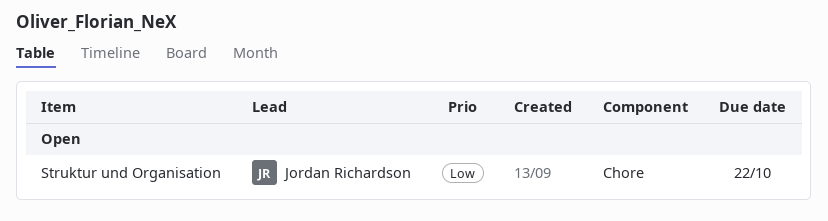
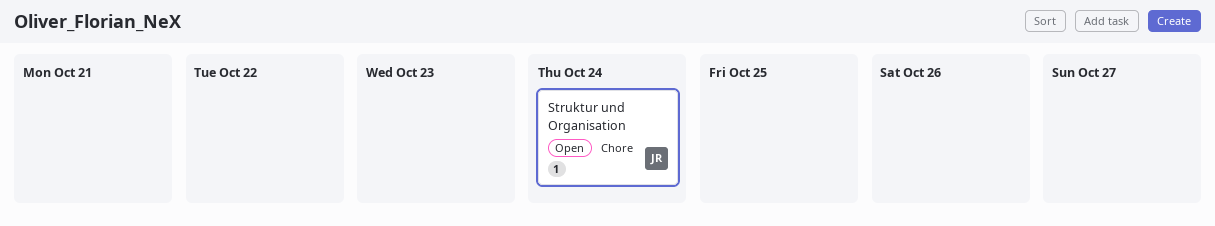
Struktur und Organisation, due: Oct 22 -> Oct 24

